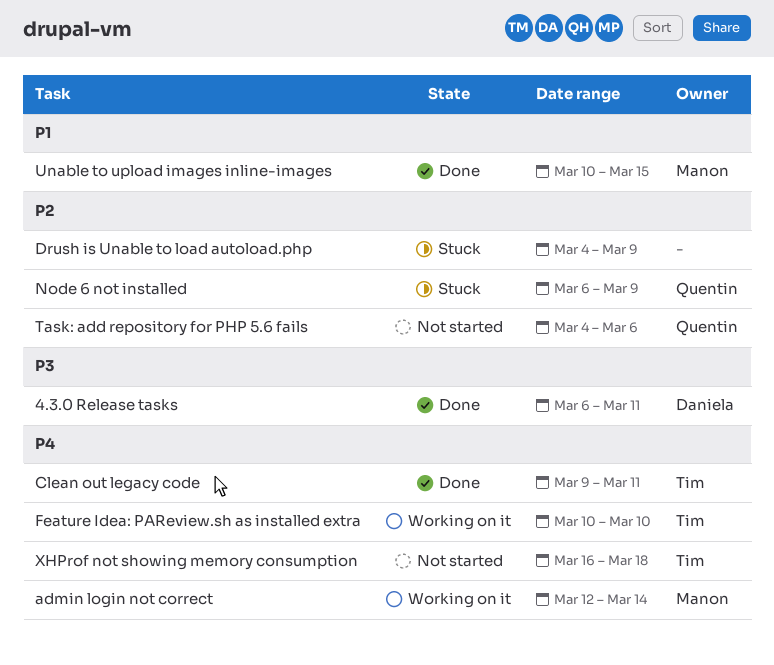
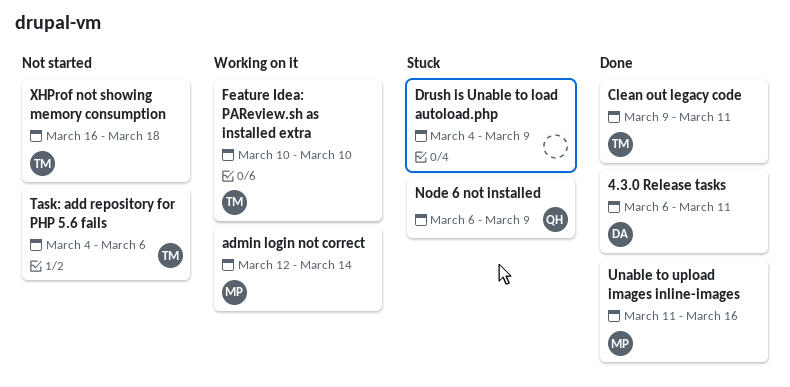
Task: add repository for PHP 5.6 fails, owner: Quentin -> Tim
Unable to upload images inline-images, start: Mar 10 -> Mar 11
Unable to upload images inline-images, due: Mar 15 -> Mar 16

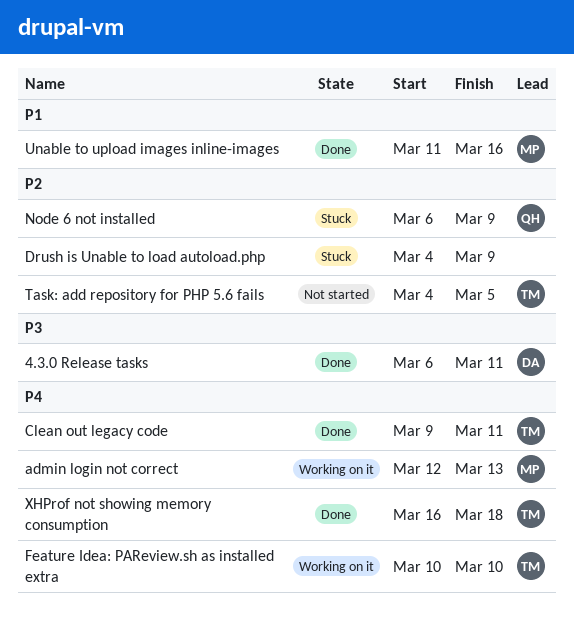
admin login not correct, due: Mar 14 -> Mar 13
Task: add repository for PHP 5.6 fails, due: Mar 6 -> Mar 5
XHProf not showing memory consumption, status: Not started -> Done

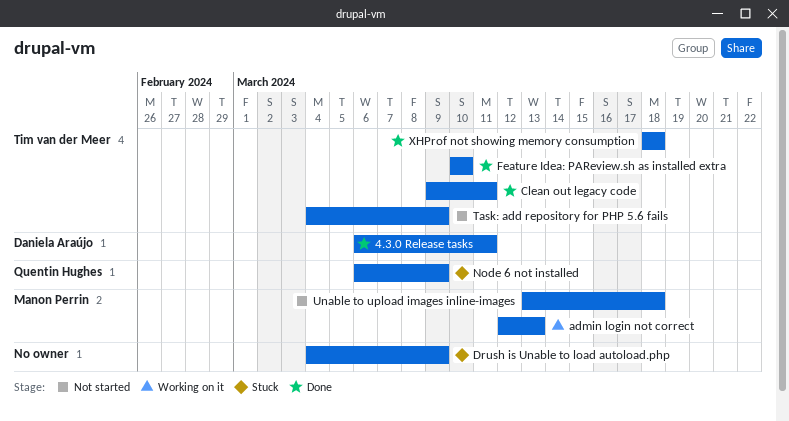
Feature Idea: PAReview.sh as installed extra, status: Working on it -> Done
Task: add repository for PHP 5.6 fails, due: Mar 5 -> Mar 9
Unable to upload images inline-images, status: Done -> Not started
Unable to upload images inline-images, start: Mar 11 -> Mar 13
Unable to upload images inline-images, due: Mar 16 -> Mar 18
XHProf not showing memory consumption, start: Mar 16 -> Mar 18

